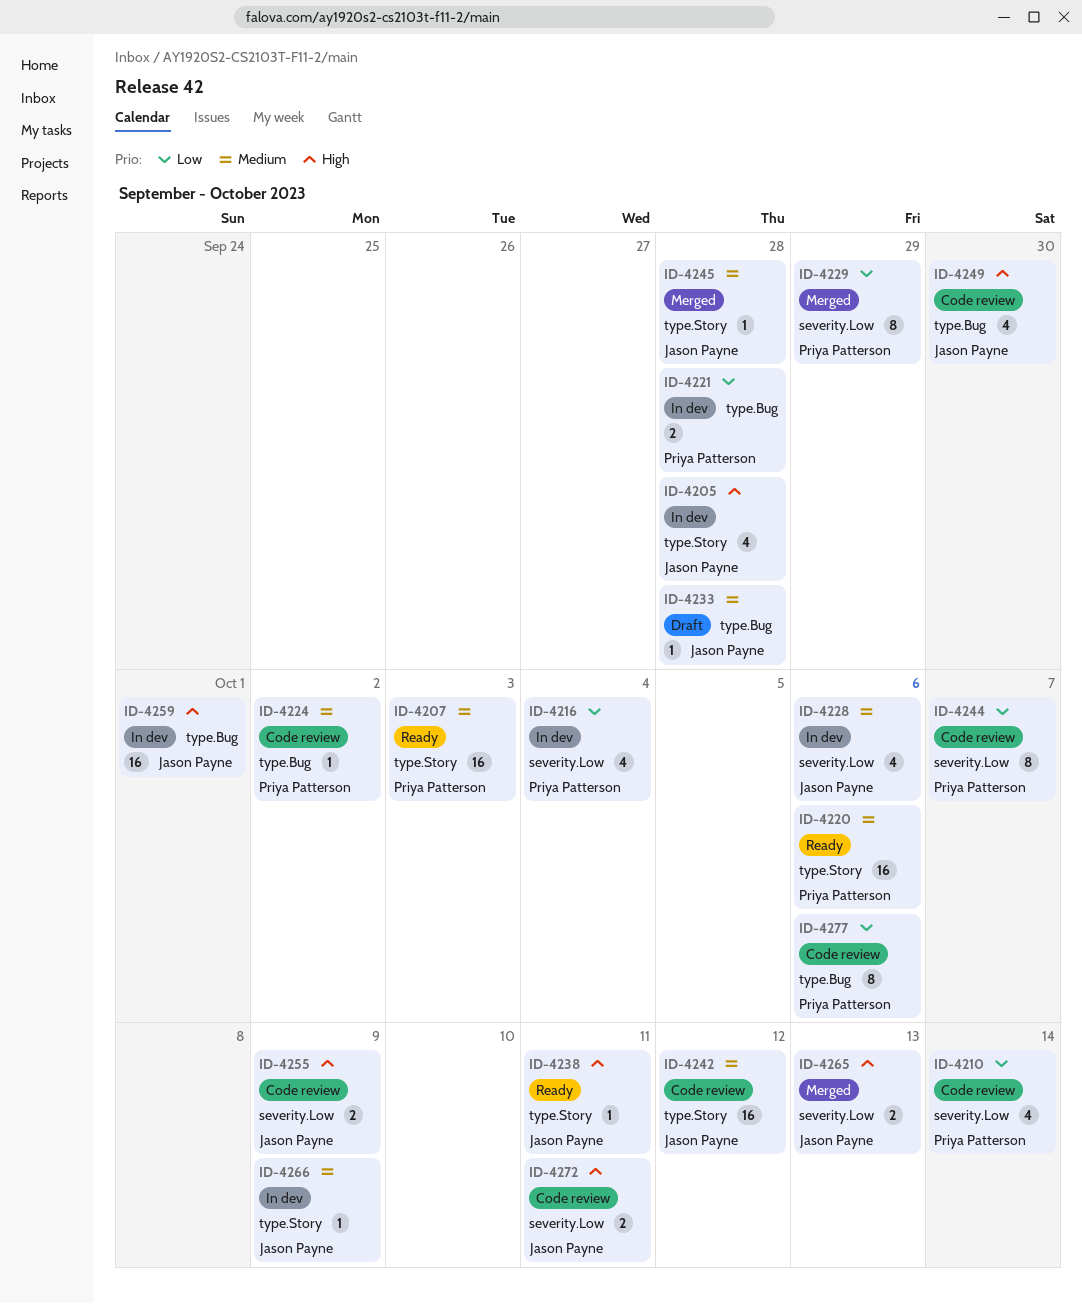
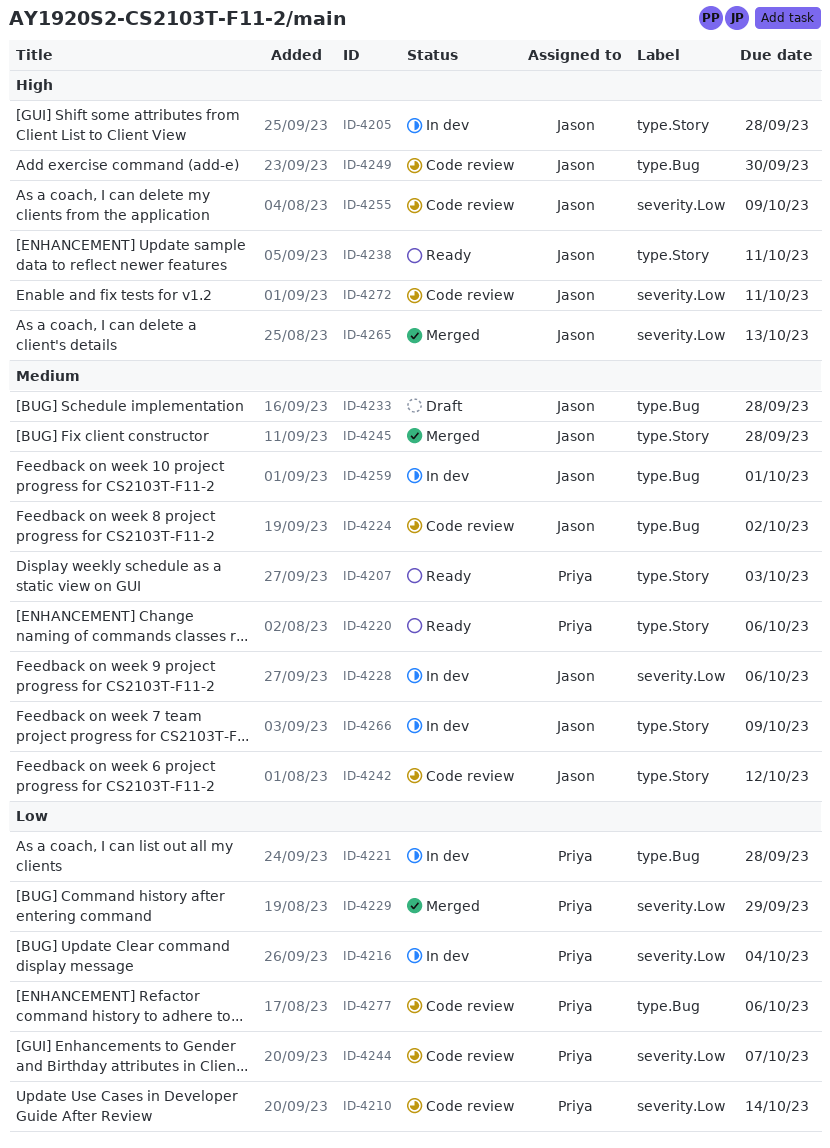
ID-4224, owner: Priya Patterson -> Jason Payne
ID-4259, priority: High -> Medium

